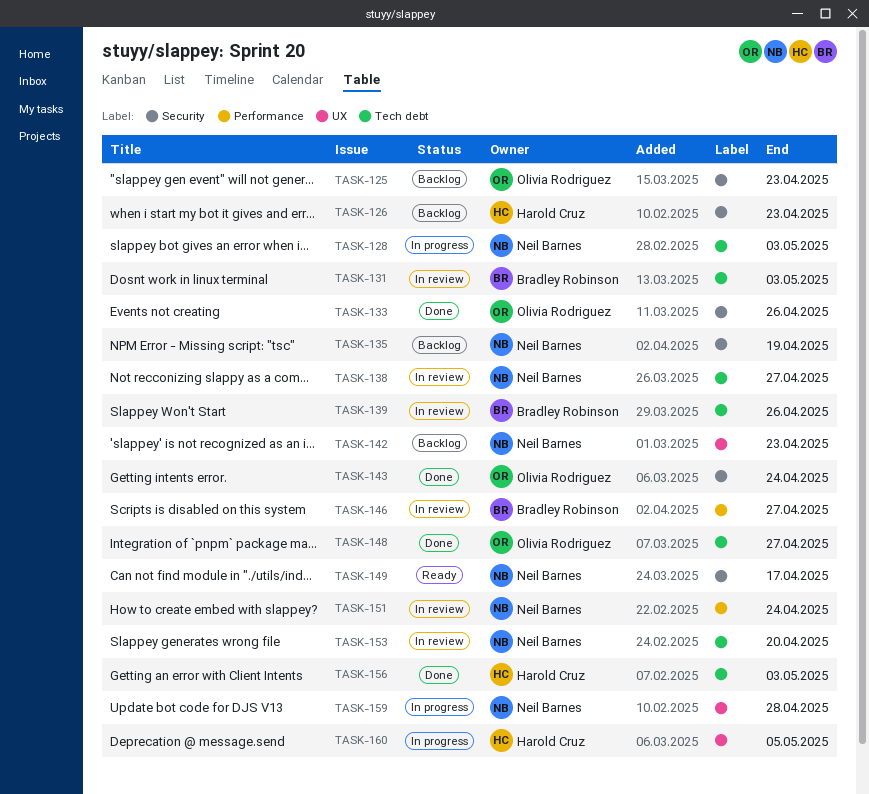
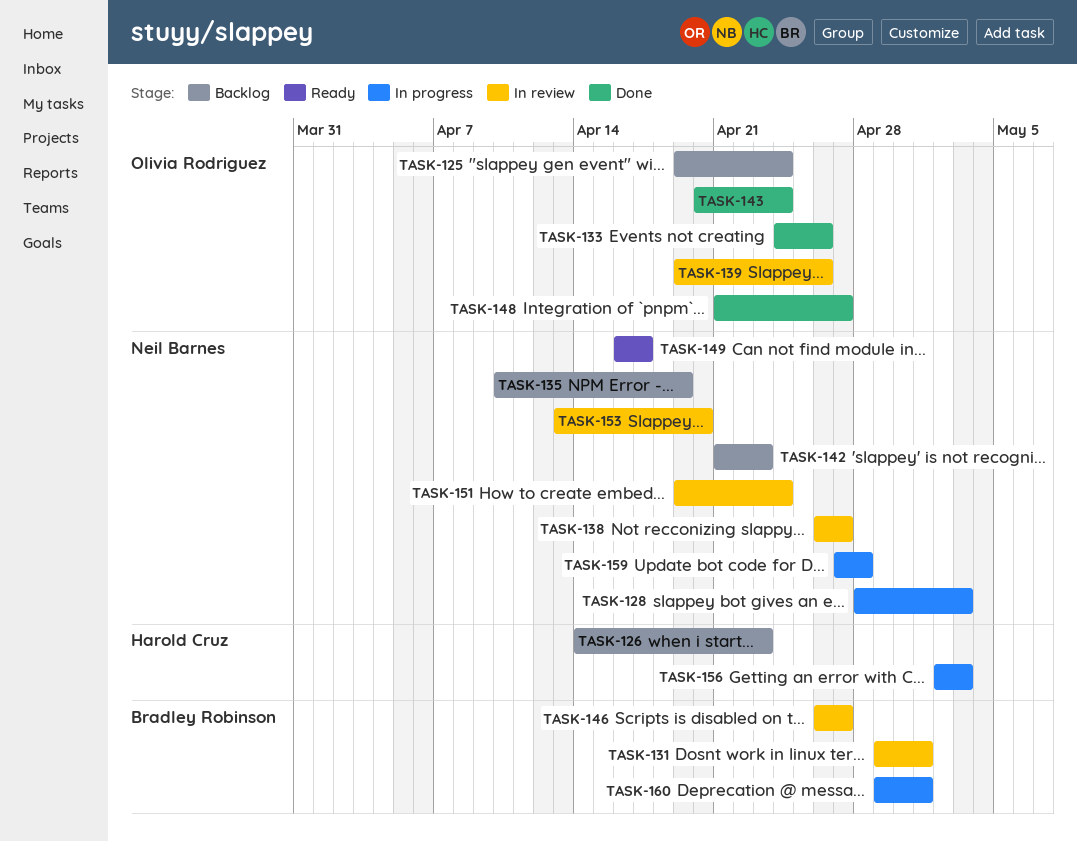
TASK-125, due: Apr 23 -> Apr 24
TASK-131, due: May 3 -> May 1
TASK-139, owner: Bradley Robinson -> Olivia Rodriguez
TASK-156, status: Done -> In progress
TASK-160, owner: Harold Cruz -> Bradley Robinson
TASK-160, due: May 5 -> May 1

